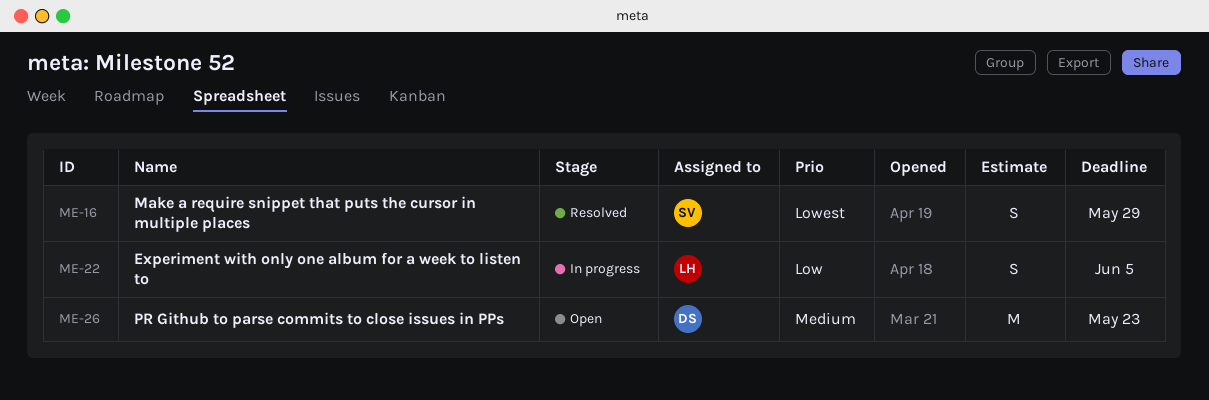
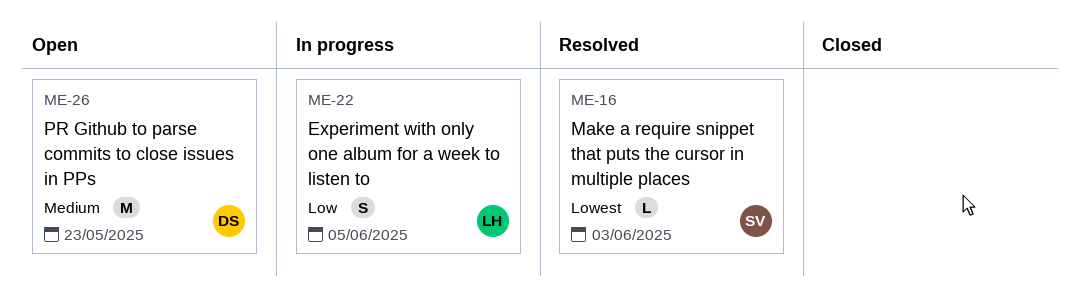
ME-16, estimate: S -> L
ME-16, due: May 29 -> Jun 3

